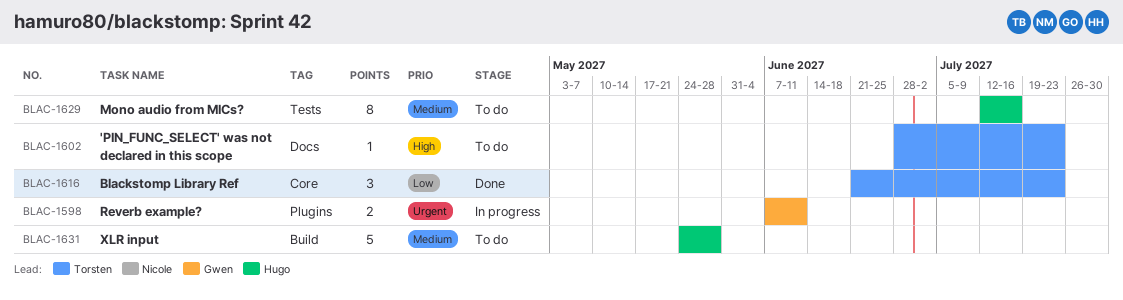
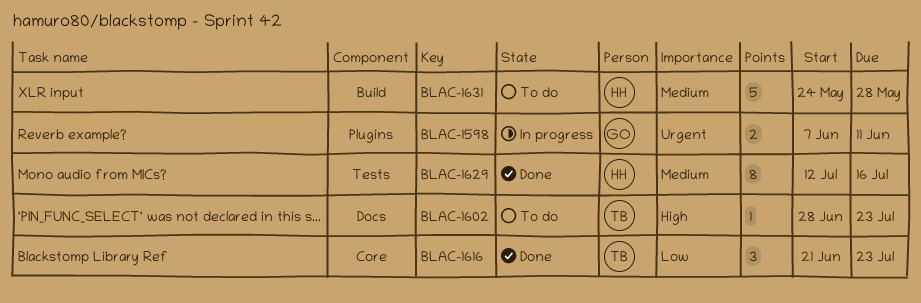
BLAC-1629, status: To do -> Done

